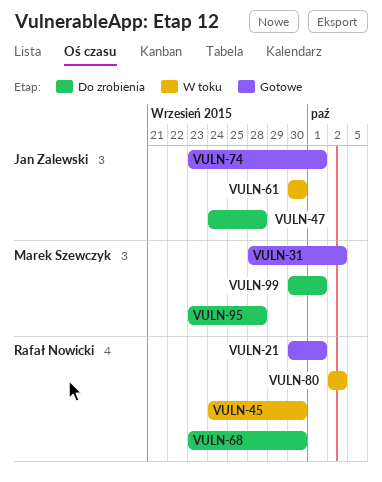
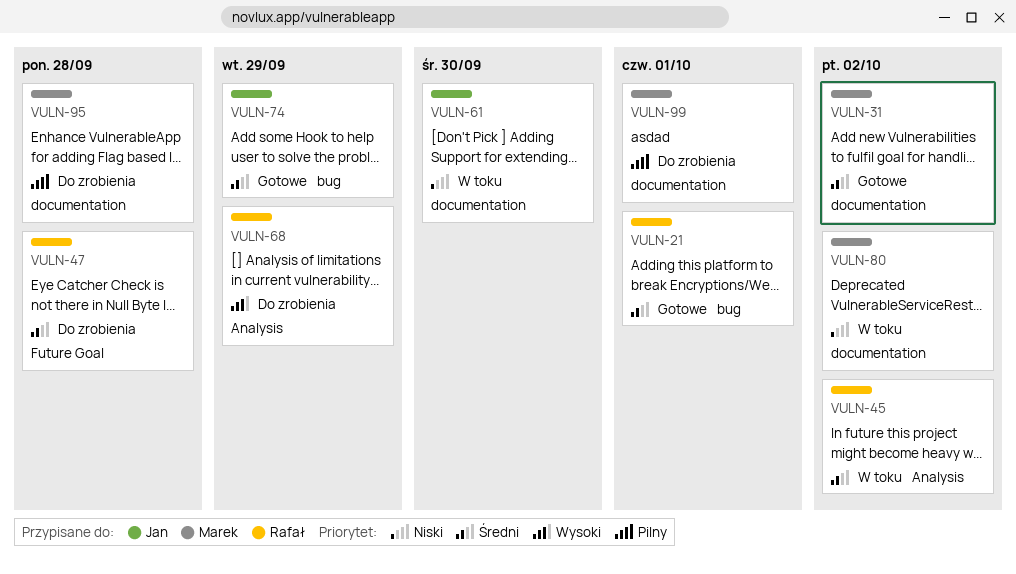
VULN-45, due: Sep 30 -> Oct 2
VULN-47, owner: Jan Zalewski -> Rafał Nowicki
VULN-68, due: Sep 30 -> Sep 29
VULN-74, due: Oct 1 -> Sep 29
VULN-80, owner: Rafał Nowicki -> Marek Szewczyk

